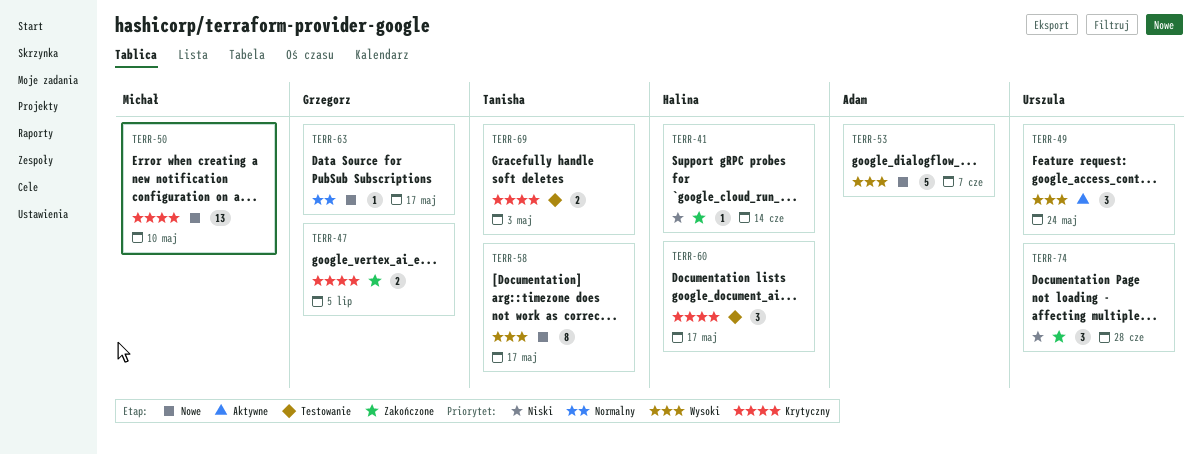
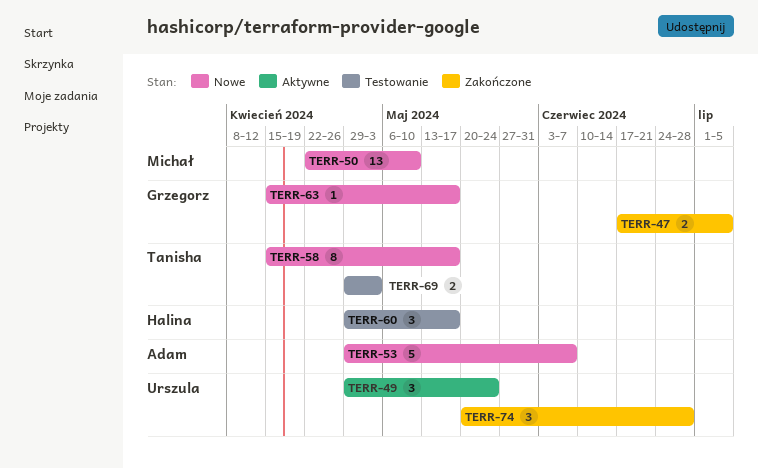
TERR-41: present -> none

